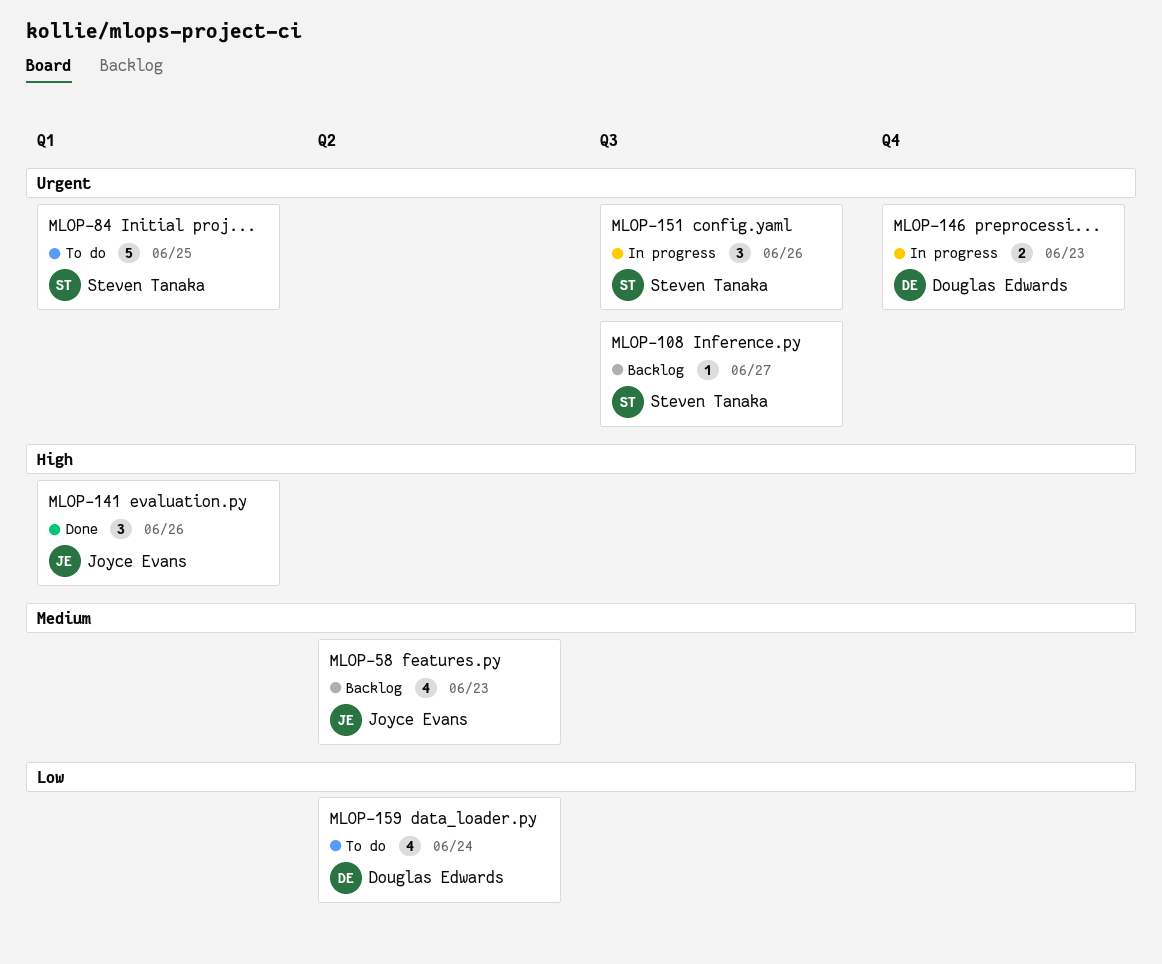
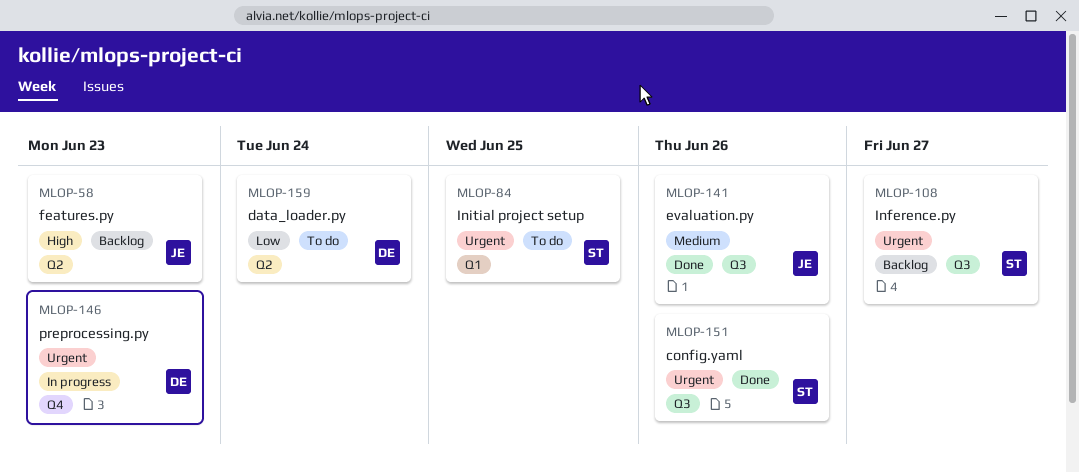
MLOP-58, priority: Medium -> High
MLOP-141, priority: High -> Medium
MLOP-141, label: Q1 -> Q3
MLOP-151, status: In progress -> Done

